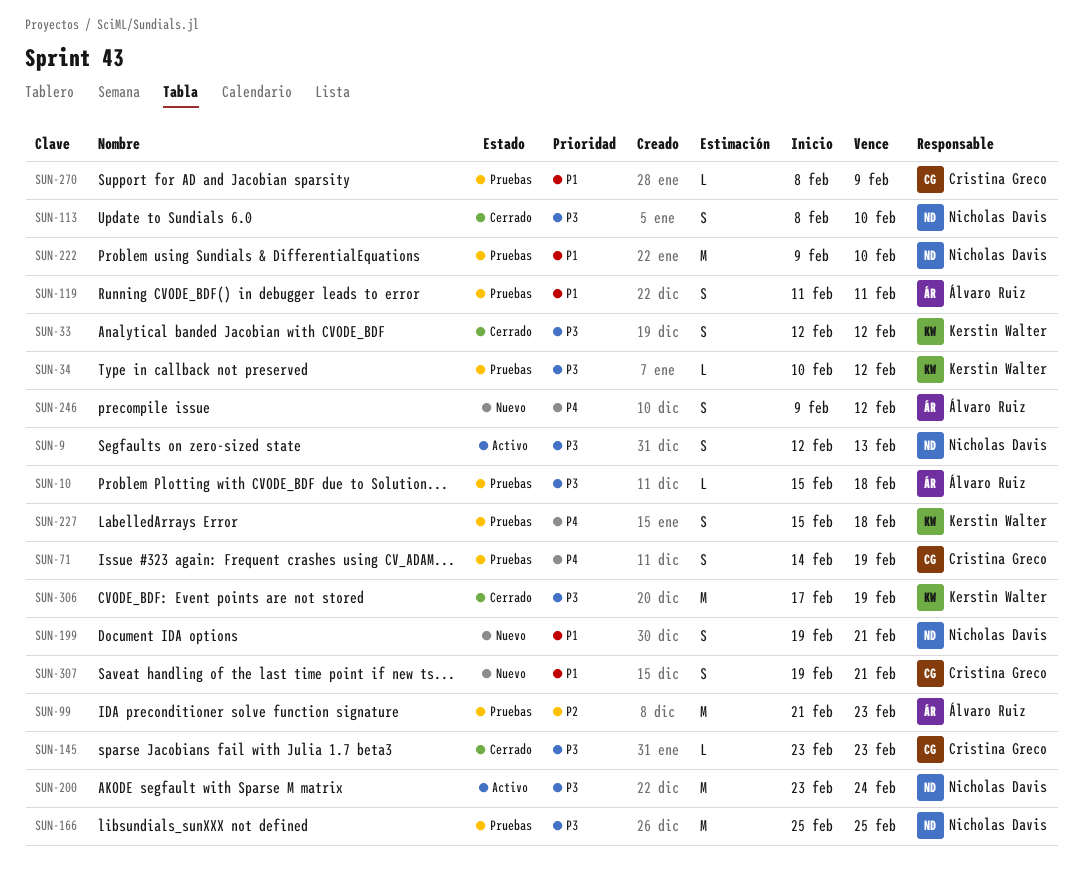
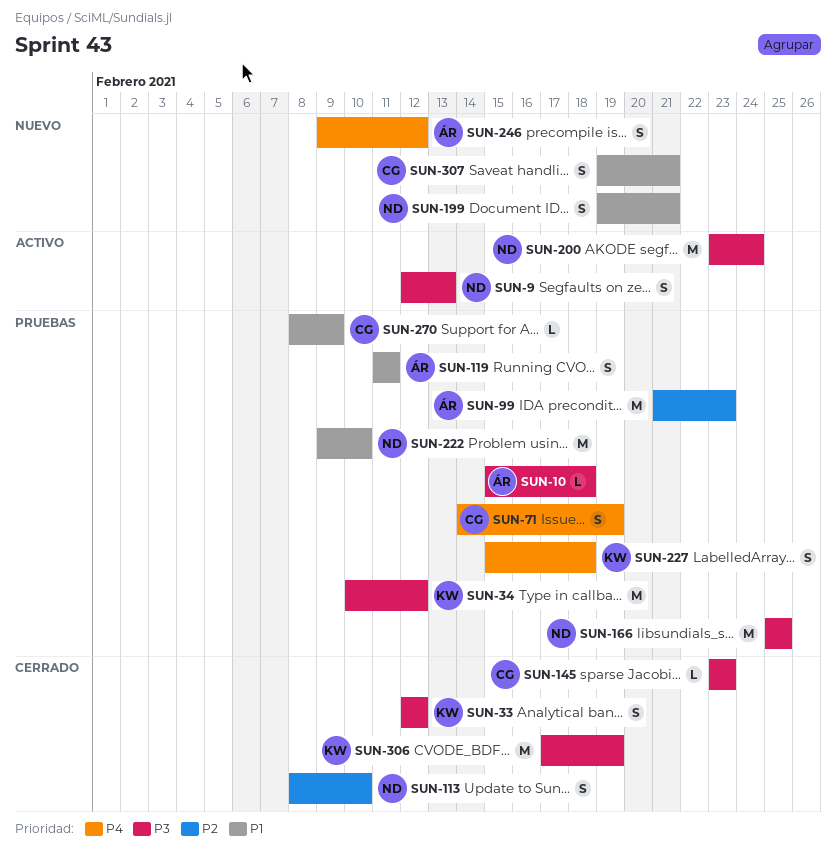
SUN-34, estimate: L -> M
SUN-113, priority: P3 -> P2

